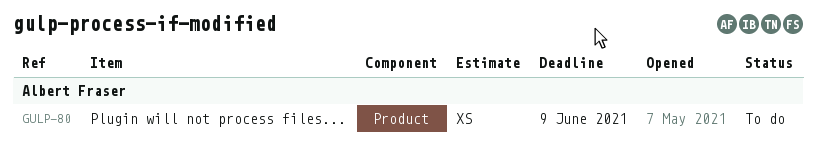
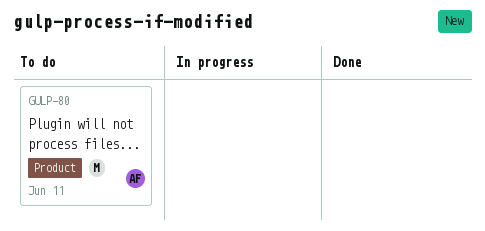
GULP-80, estimate: XS -> M
GULP-80, due: Jun 9 -> Jun 11

